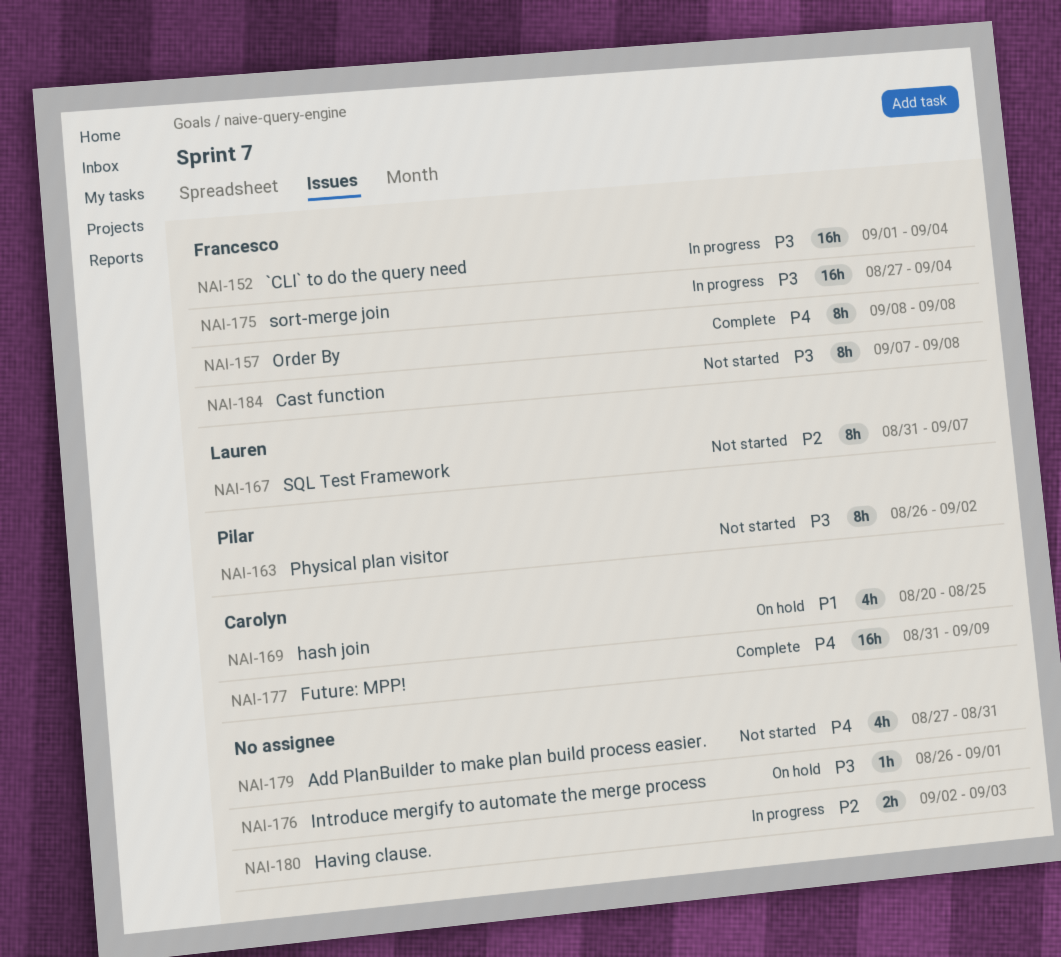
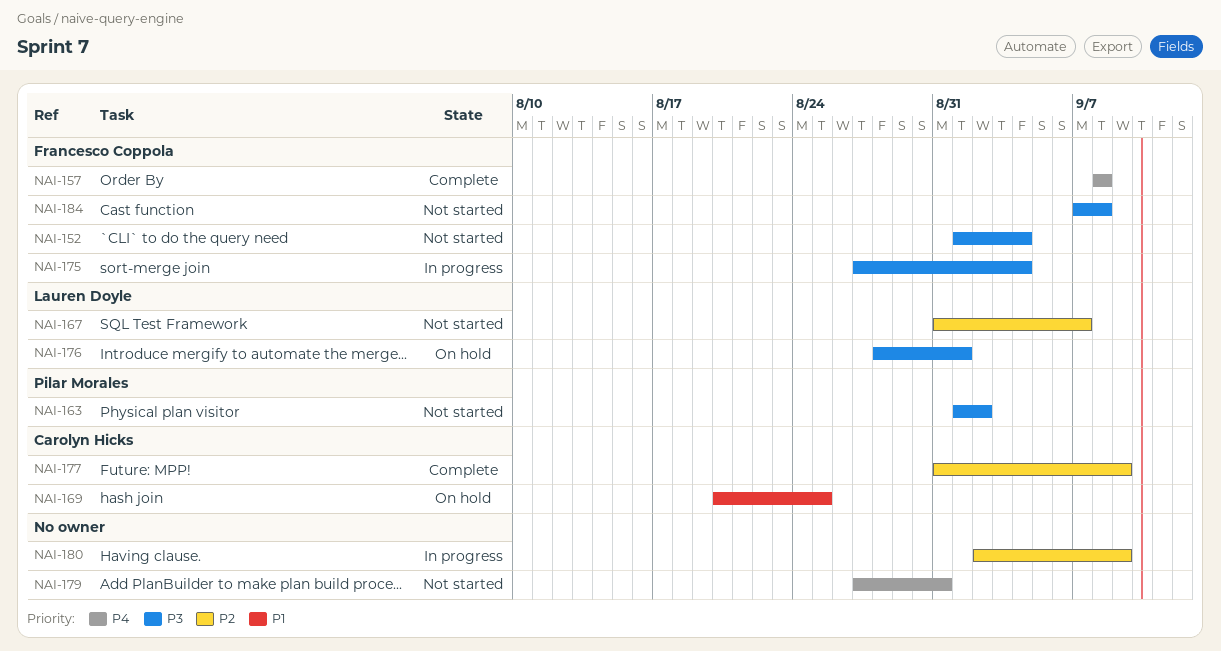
NAI-152, status: In progress -> Not started
NAI-163, start: Aug 26 -> Sep 1
NAI-176, owner: none -> Lauren Doyle
NAI-176, start: Aug 26 -> Aug 28
NAI-177, priority: P4 -> P2
NAI-180, due: Sep 3 -> Sep 9

